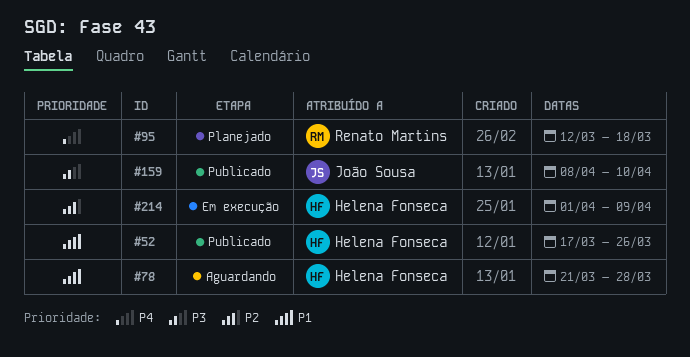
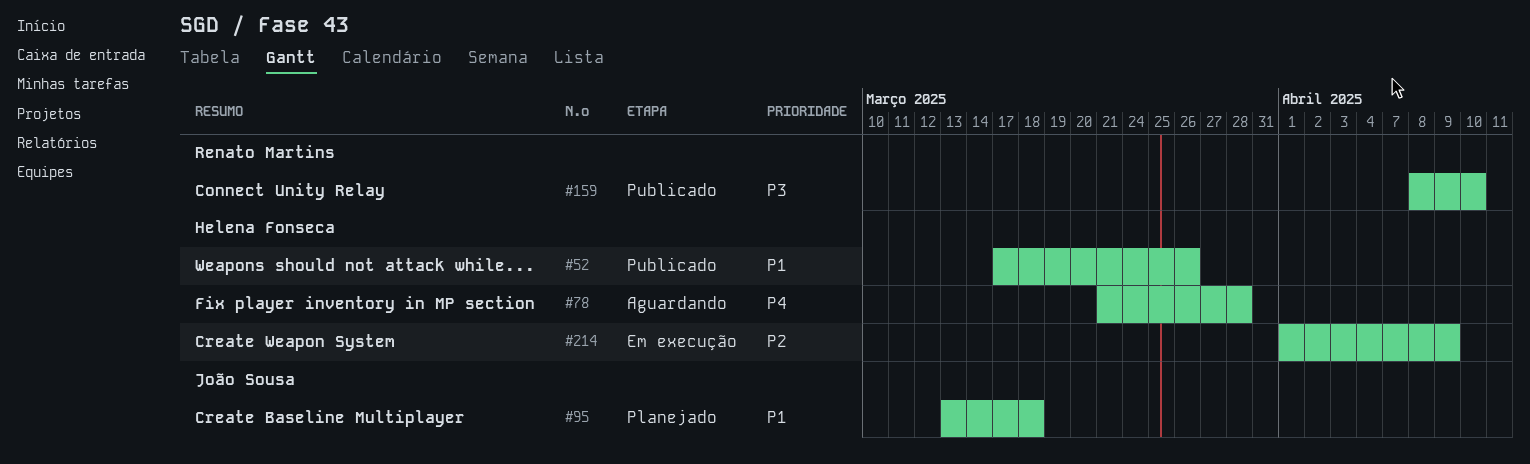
#78, priority: P1 -> P4
#95, owner: Renato Martins -> João Sousa
#95, priority: P4 -> P1
#95, start: Mar 12 -> Mar 13
#159, owner: João Sousa -> Renato Martins

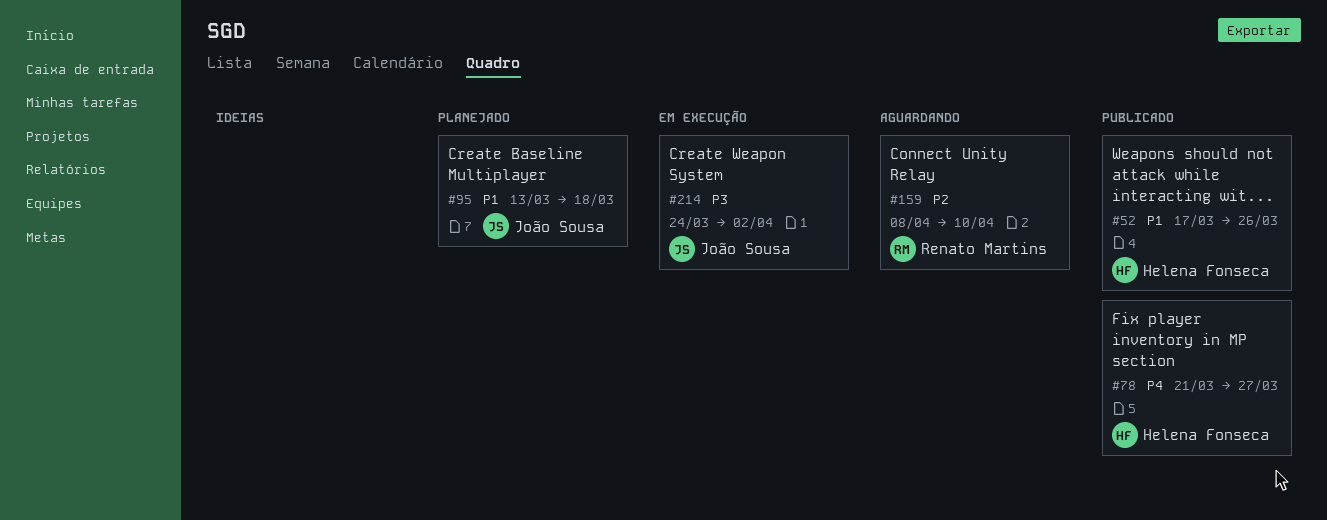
#78, status: Aguardando -> Publicado
#78, due: Mar 28 -> Mar 27
#159, status: Publicado -> Aguardando
#159, priority: P3 -> P2
#214, owner: Helena Fonseca -> João Sousa
#214, priority: P2 -> P3
#214, start: Apr 1 -> Mar 24
#214, due: Apr 9 -> Apr 2

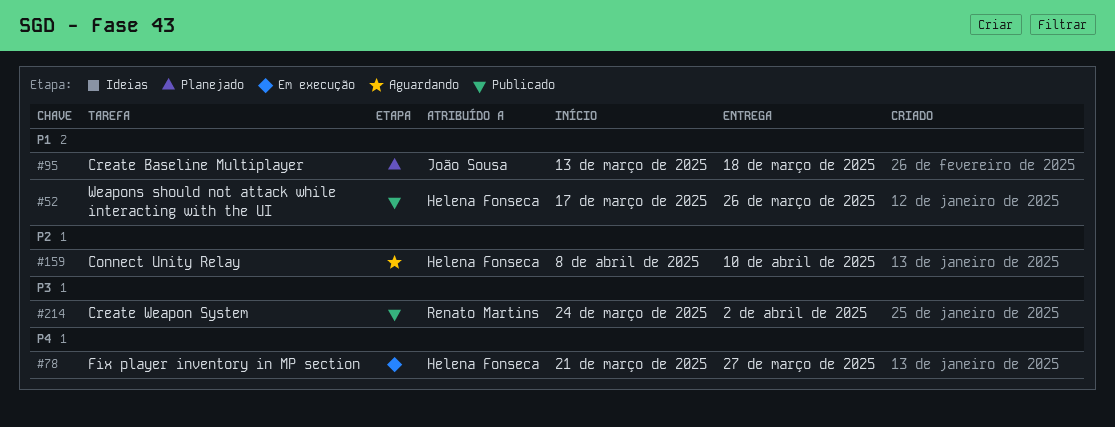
#78, status: Publicado -> Em execução
#159, owner: Renato Martins -> Helena Fonseca
#214, status: Em execução -> Publicado
#214, owner: João Sousa -> Renato Martins

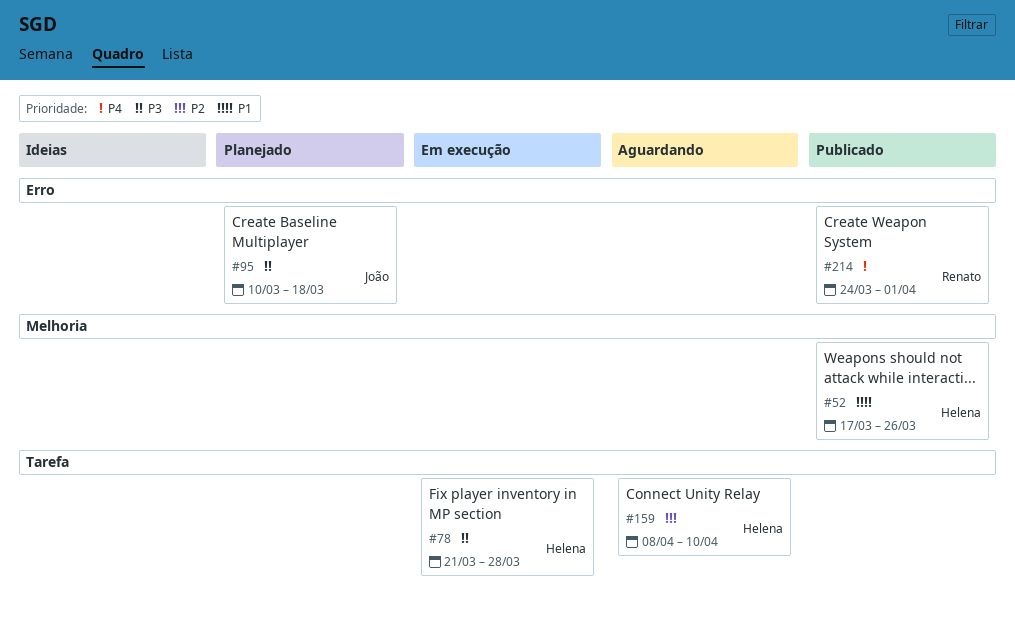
#78, priority: P4 -> P3
#78, due: Mar 27 -> Mar 28
#95, priority: P1 -> P3
#95, start: Mar 13 -> Mar 10
#214, priority: P3 -> P4
#214, due: Apr 2 -> Apr 1

